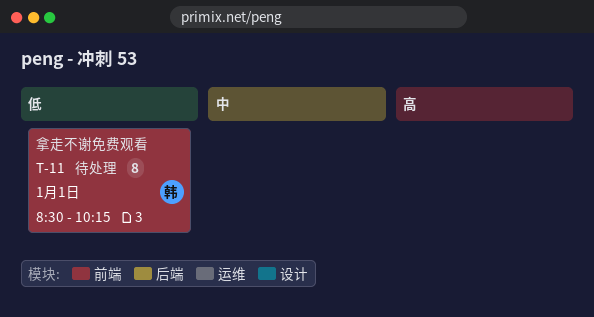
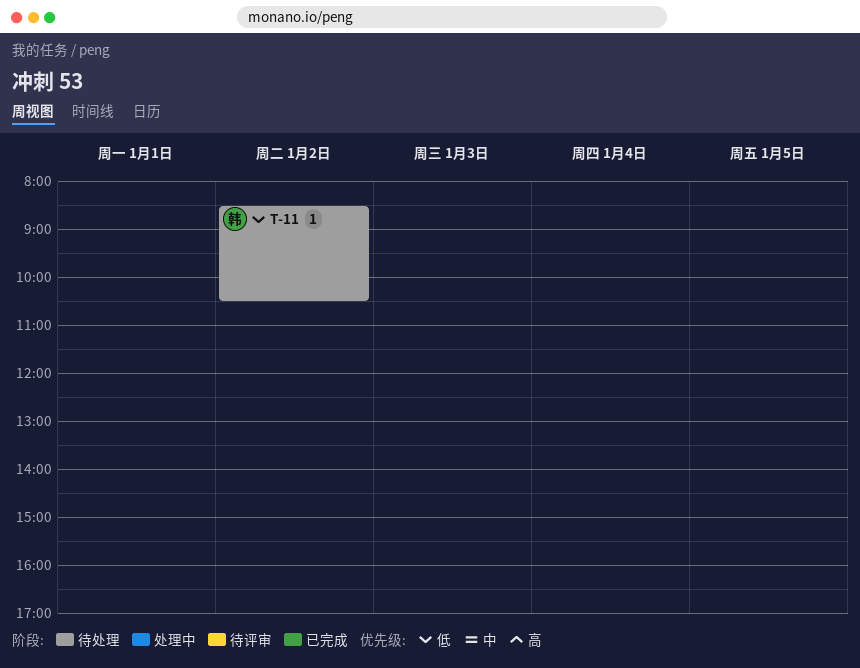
T-11, estimate: 8 -> 1
T-11, day: Jan 1 -> Jan 2
T-11, ends: 10:15 -> 10:30

